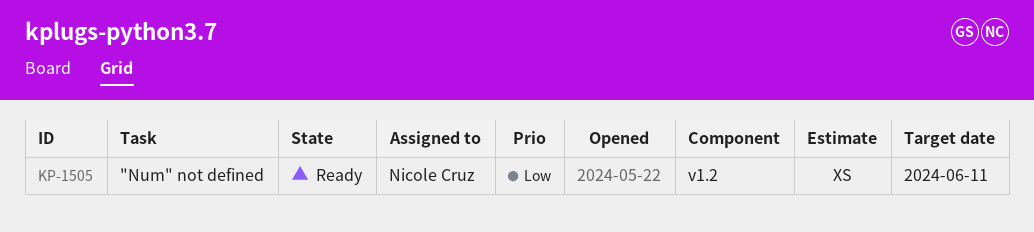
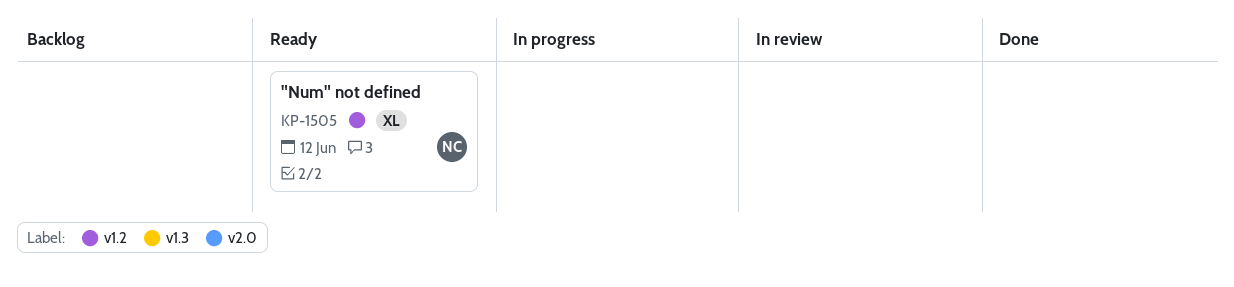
KP-1505, estimate: XS -> XL
KP-1505, due: Jun 11 -> Jun 12

